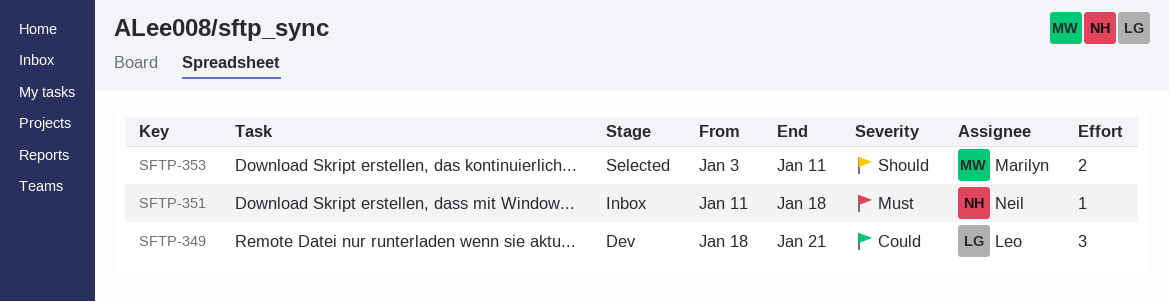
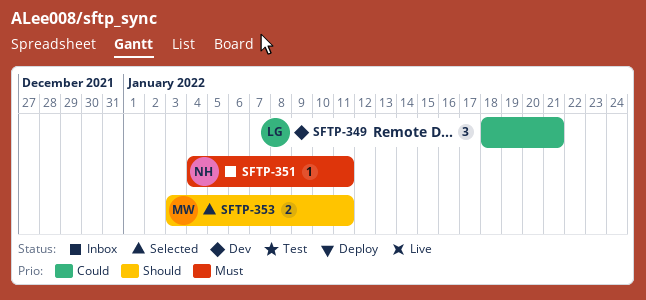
SFTP-351, start: Jan 11 -> Jan 4
SFTP-351, due: Jan 18 -> Jan 11

